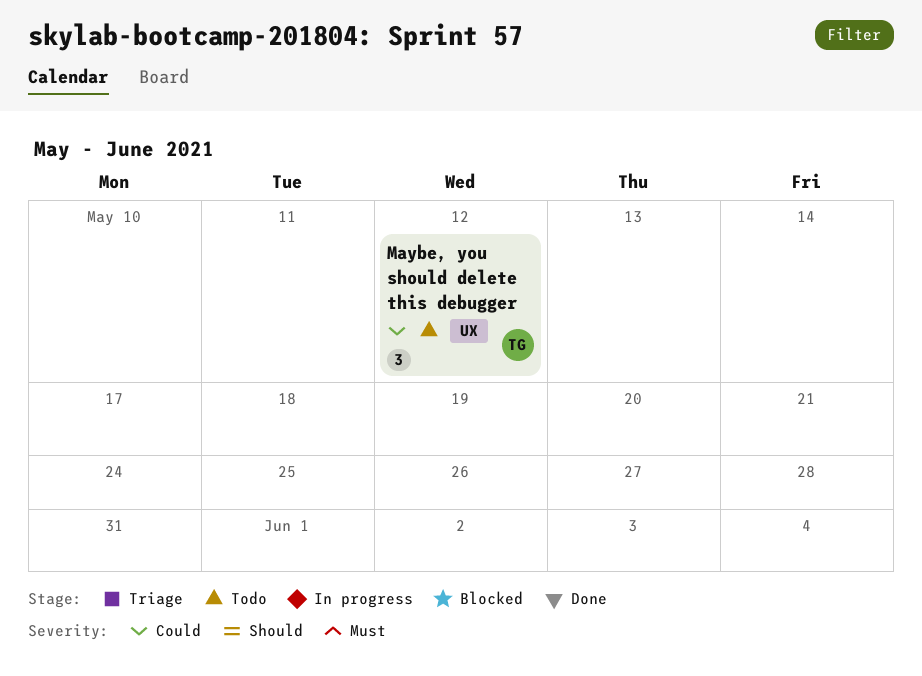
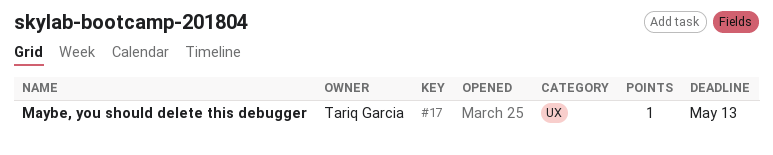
Maybe, you should delete this debugger, estimate: 3 -> 1
Maybe, you should delete this debugger, due: May 12 -> May 13

